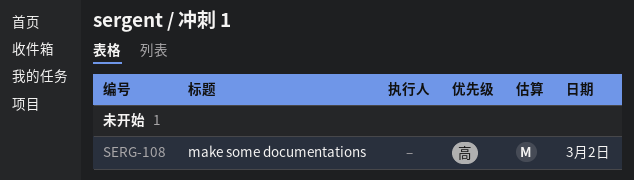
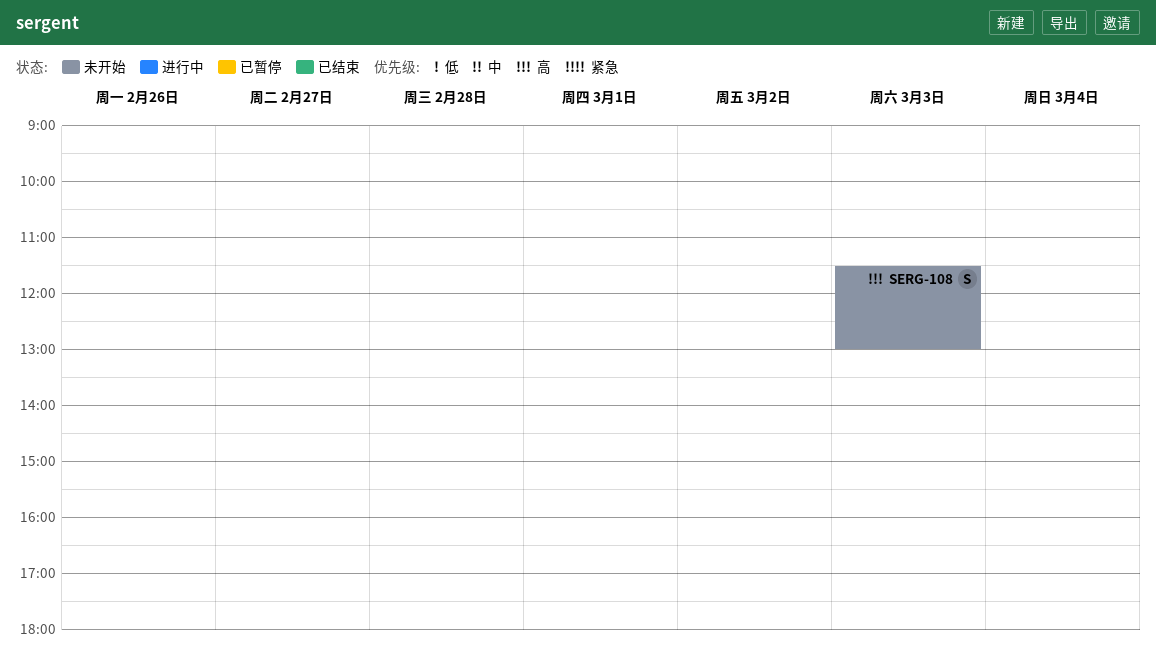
SERG-108, estimate: M -> S
SERG-108, day: Mar 2 -> Mar 3

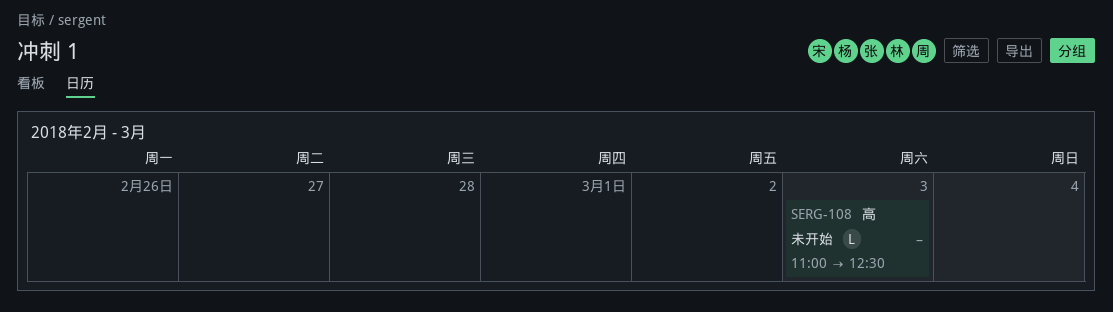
SERG-108, estimate: S -> L
SERG-108, begins: 11:30 -> 11:00
SERG-108, ends: 13:00 -> 12:30

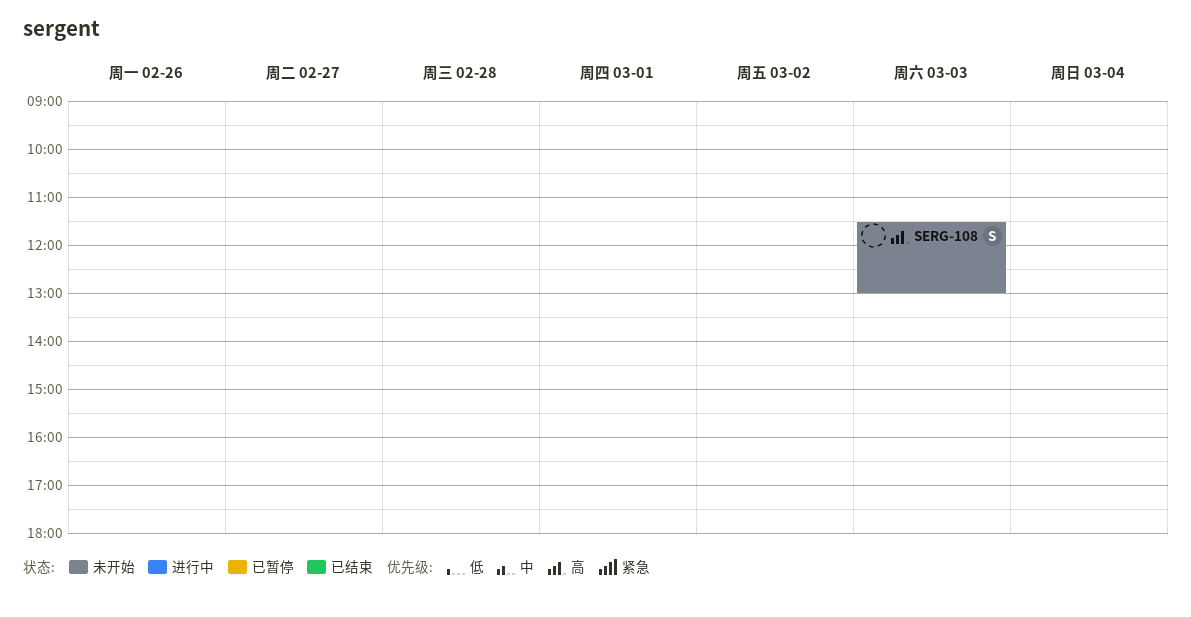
SERG-108, estimate: L -> S
SERG-108, begins: 11:00 -> 11:30
SERG-108, ends: 12:30 -> 13:00

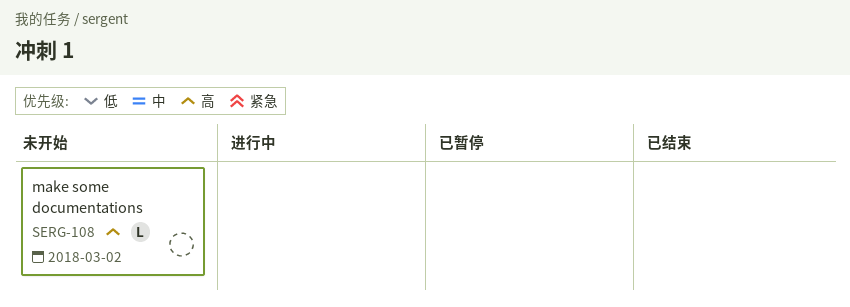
SERG-108, estimate: S -> L
SERG-108, day: Mar 3 -> Mar 2

